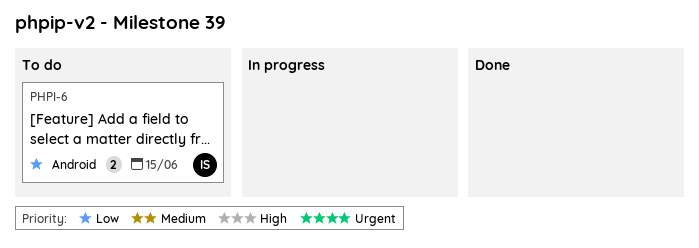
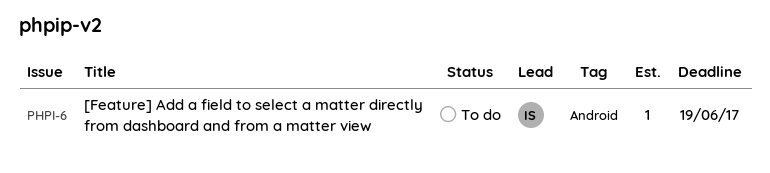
PHPI-6, estimate: 2 -> 1
PHPI-6, due: Jun 15 -> Jun 19

